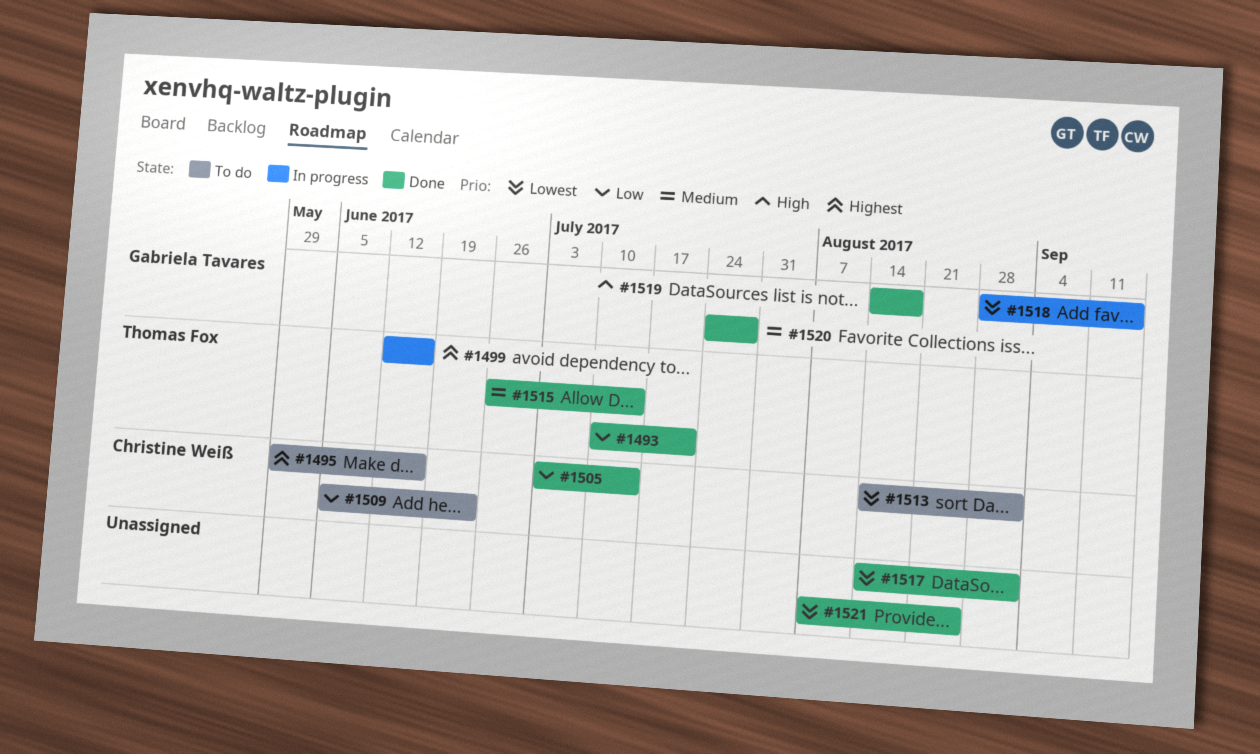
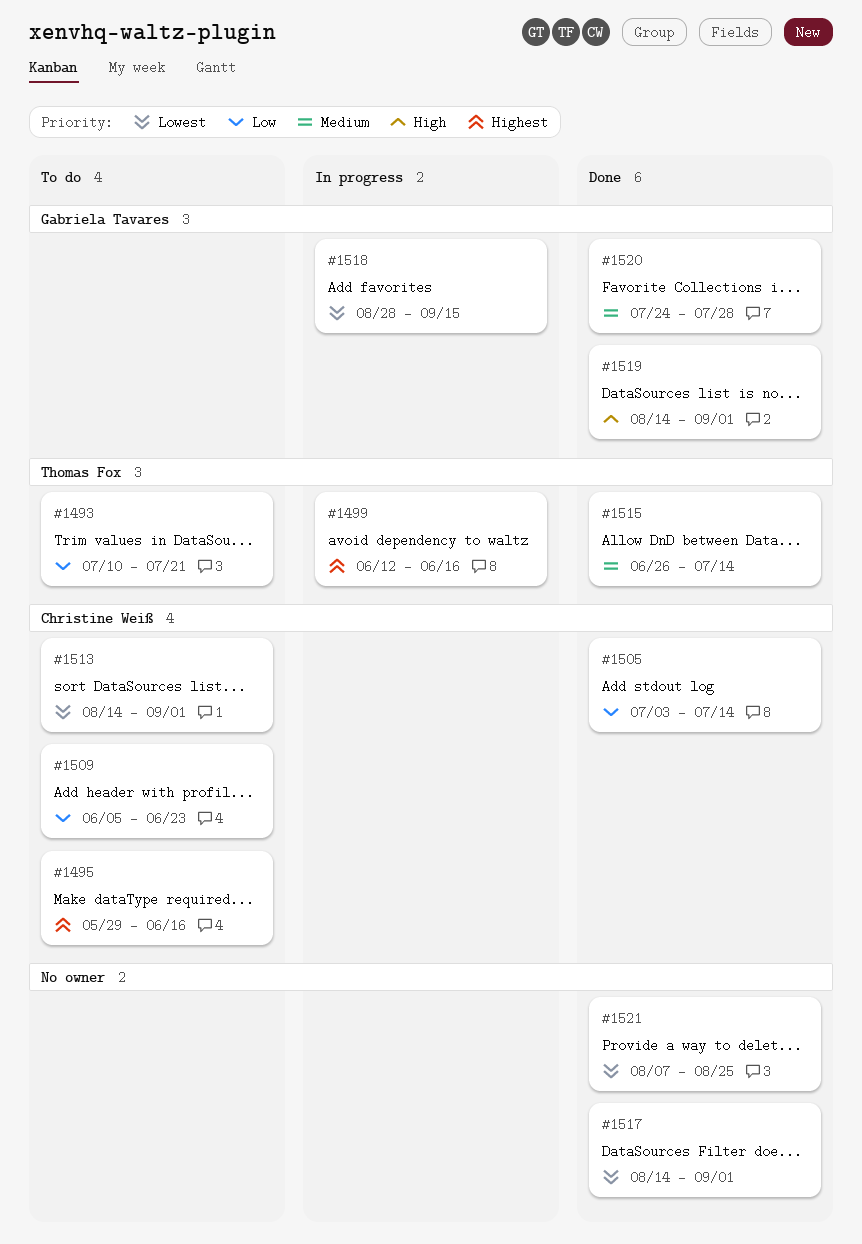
#1493, status: Done -> To do
#1519, due: Aug 18 -> Sep 1

